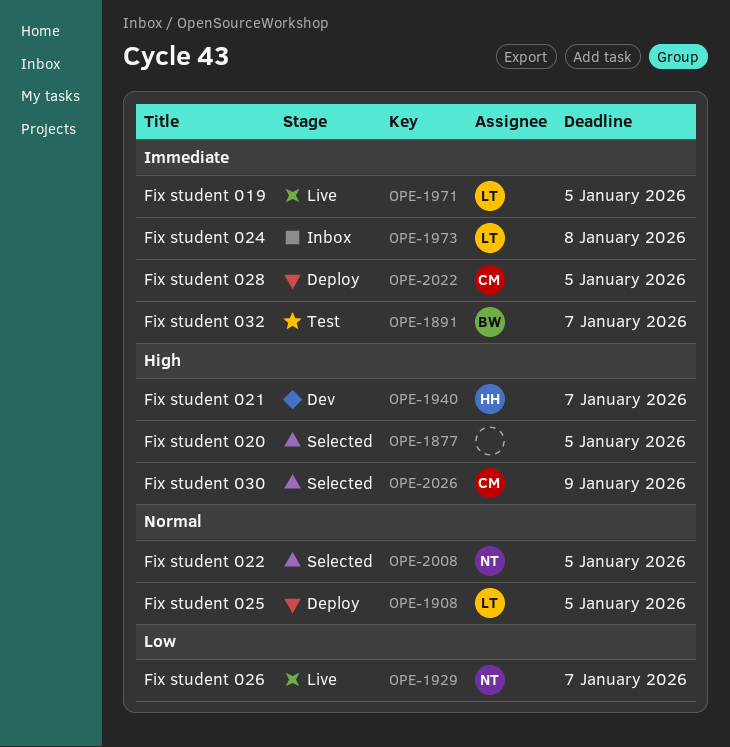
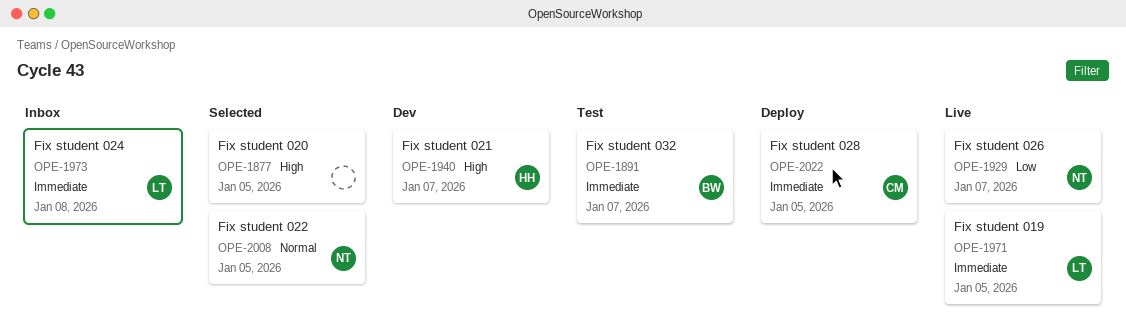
OPE-1908: present -> none
OPE-2026: present -> none

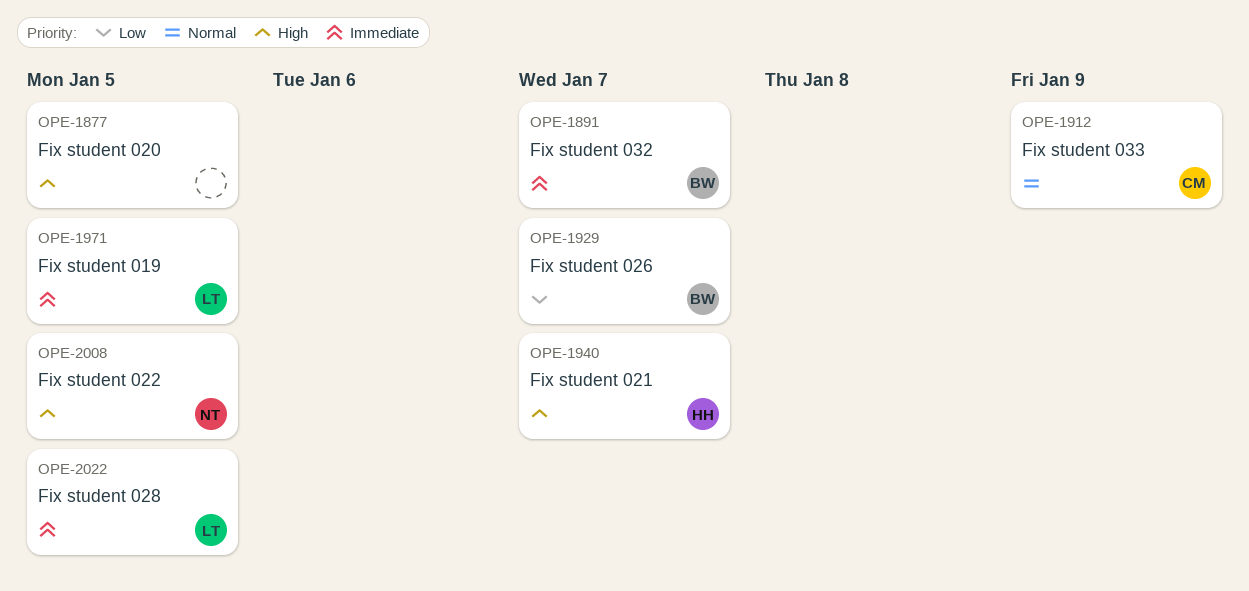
OPE-1912: none -> present
OPE-1929, owner: NT -> BW
OPE-1973: present -> none
OPE-2008, priority: Normal -> High
OPE-2022, owner: CM -> LT

